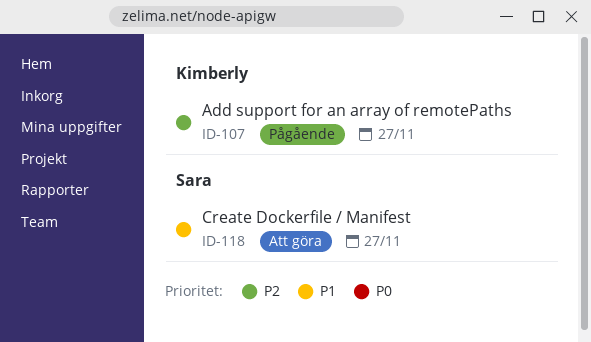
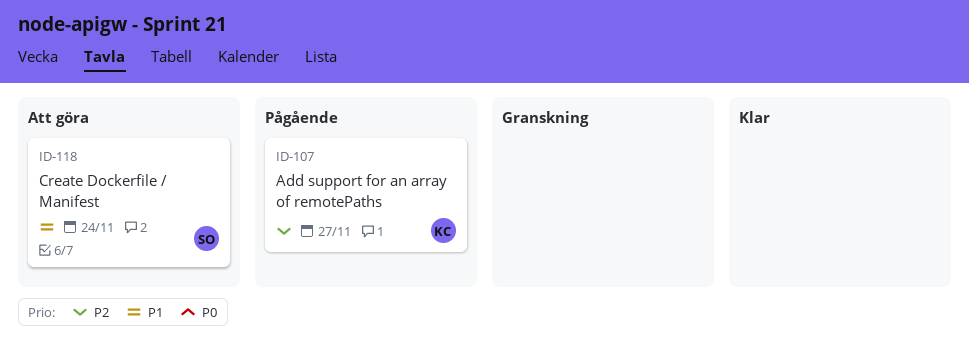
ID-118, due: Nov 27 -> Nov 24

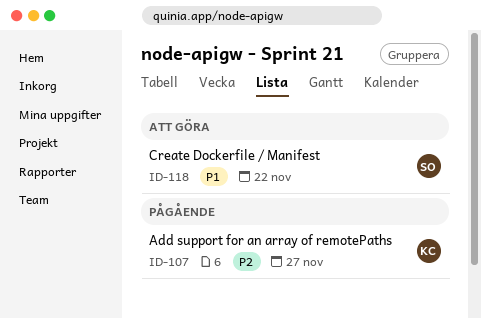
ID-118, due: Nov 24 -> Nov 22

